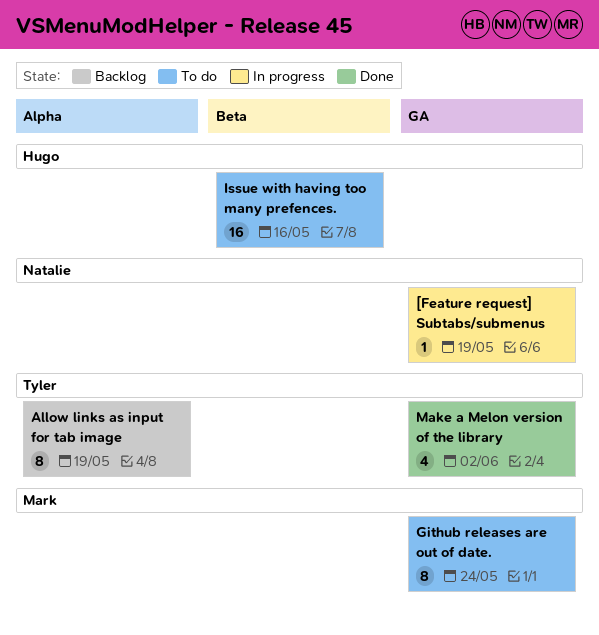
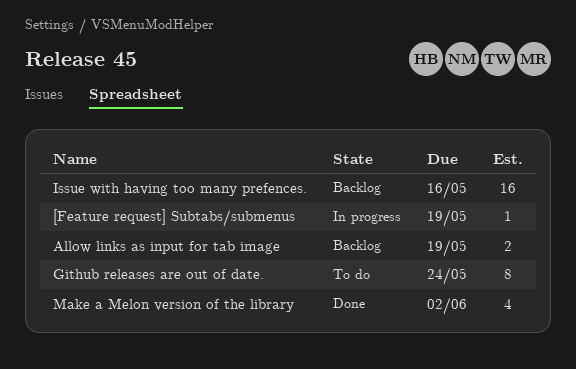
Allow links as input for tab image, estimate: 8 -> 2
Issue with having too many prefences., status: To do -> Backlog

